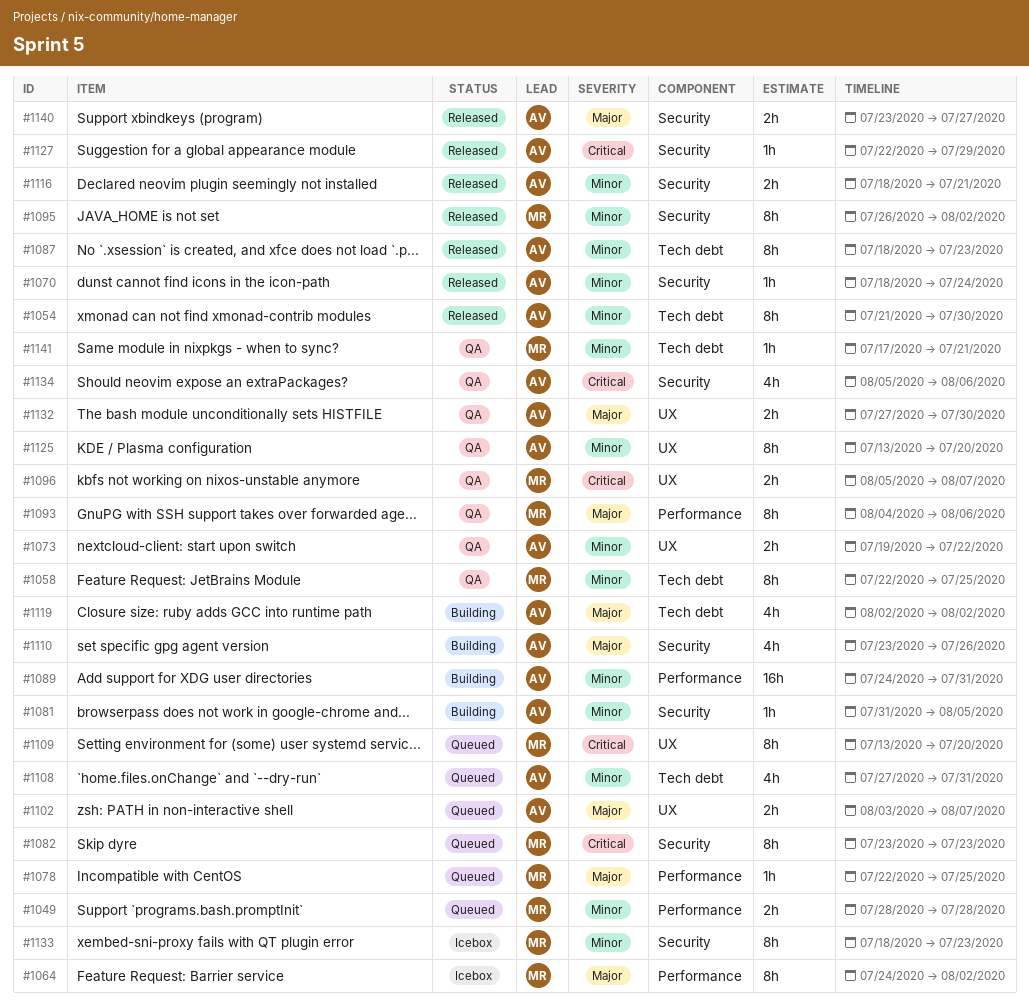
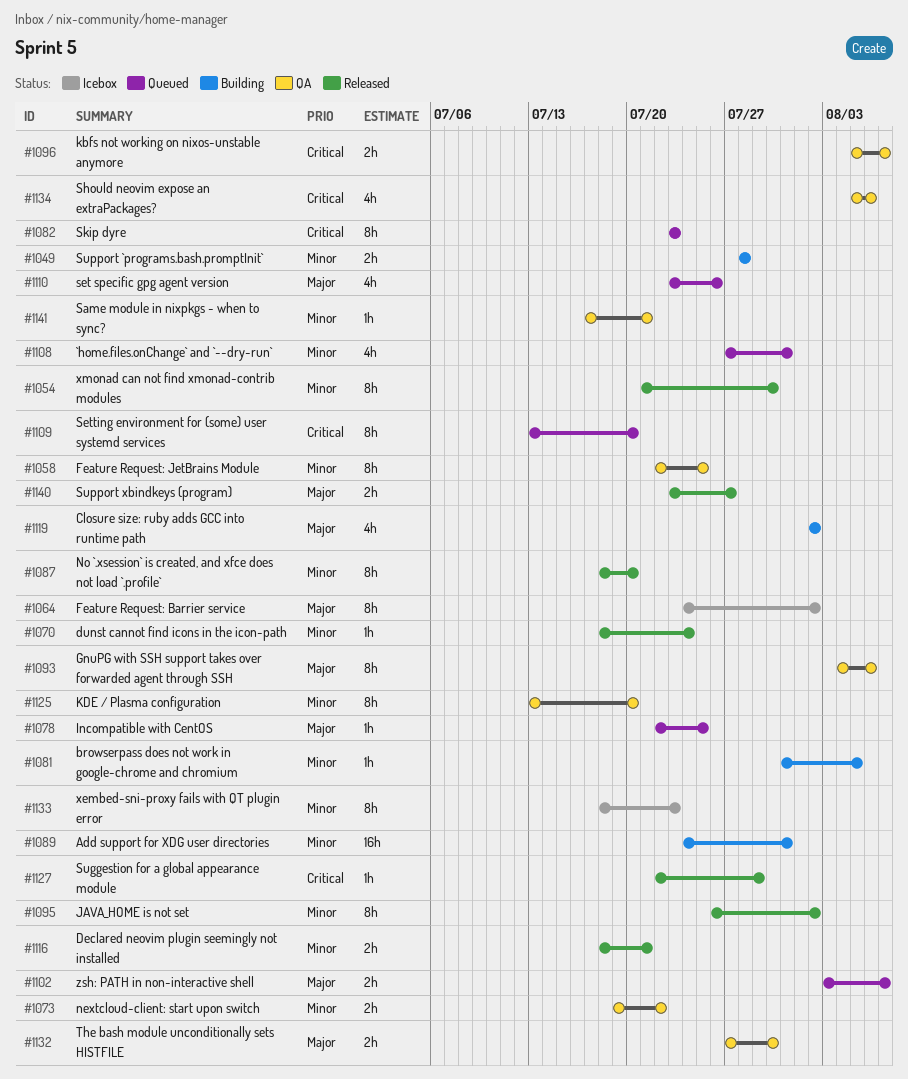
#1049, status: Queued -> Building
#1087, due: Jul 23 -> Jul 20
#1110, status: Building -> Queued

